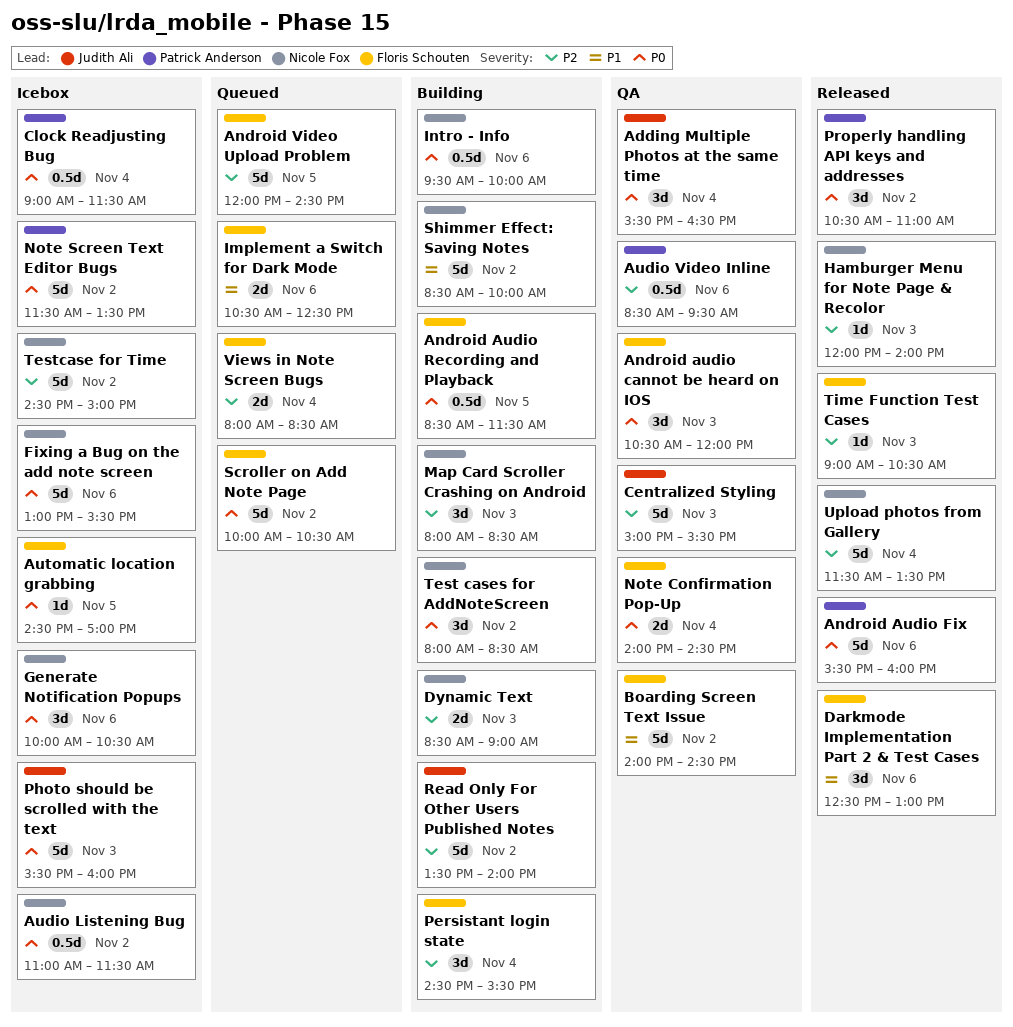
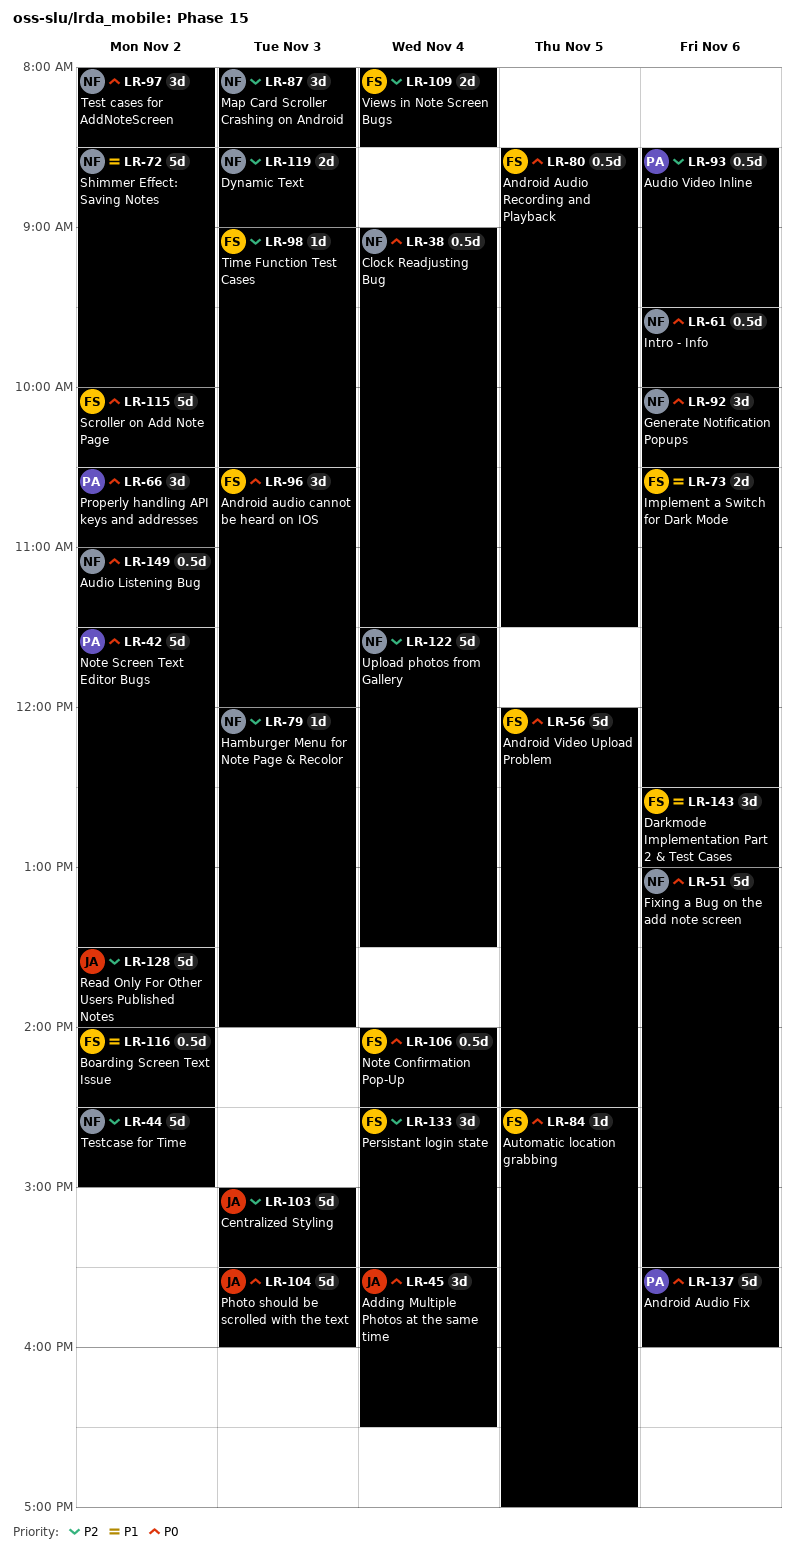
Android Video Upload Problem, priority: P2 -> P0
Boarding Screen Text Issue, estimate: 5d -> 0.5d
Clock Readjusting Bug, owner: Patrick Anderson -> Nicole Fox
Note Confirmation Pop-Up, estimate: 2d -> 0.5d

